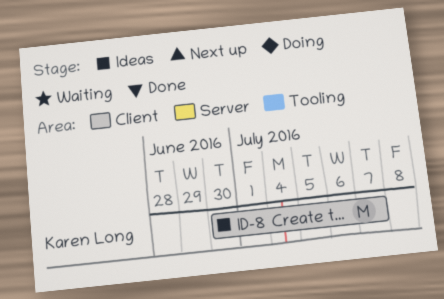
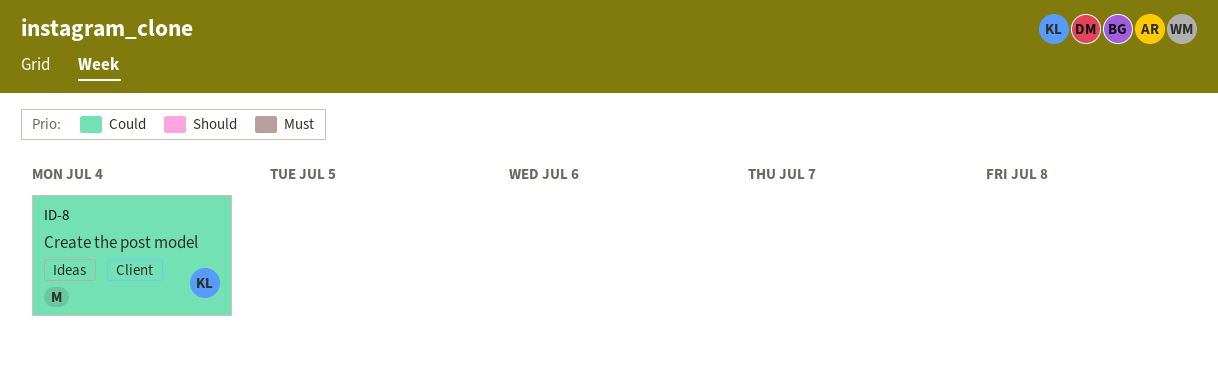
ID-8, due: Jul 7 -> Jul 4

